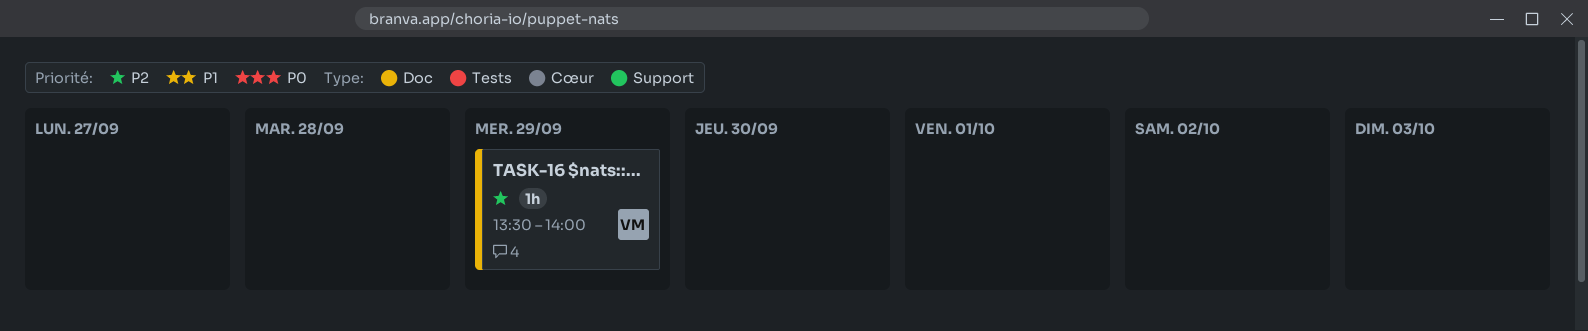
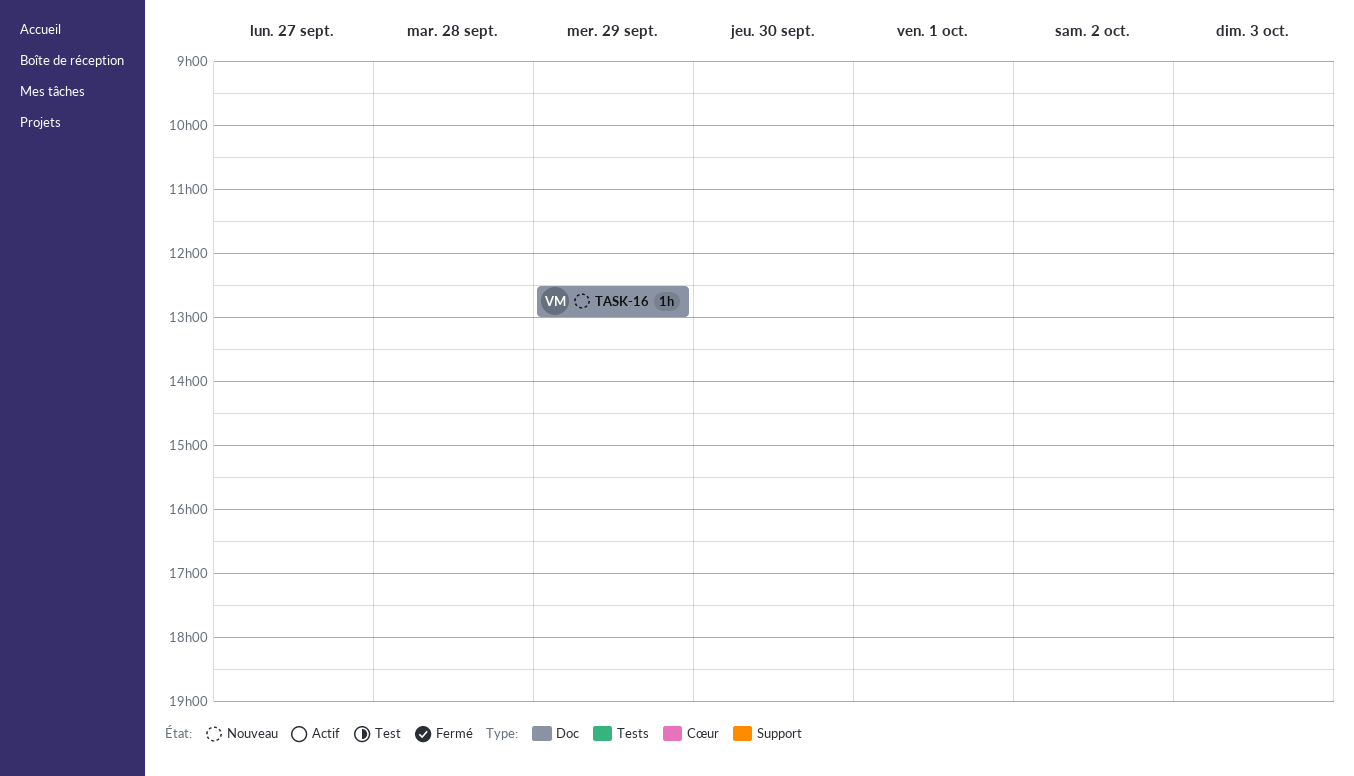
TASK-16, begins: 13:30 -> 12:30
TASK-16, ends: 14:00 -> 13:00

